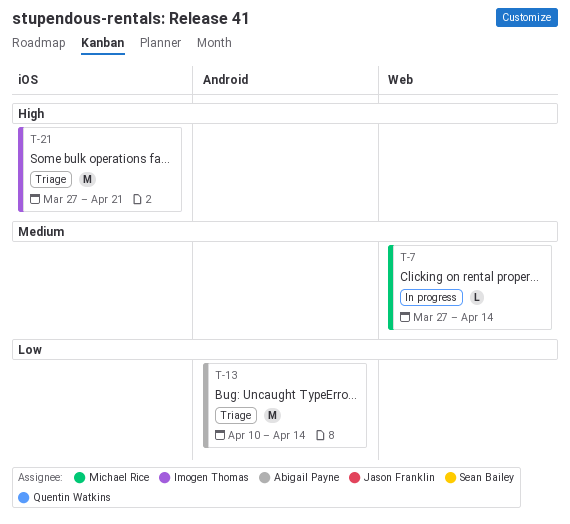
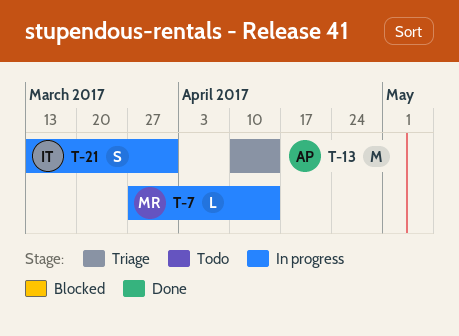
T-21, status: Triage -> In progress
T-21, estimate: M -> S
T-21, start: Mar 27 -> Mar 13
T-21, due: Apr 21 -> Mar 31

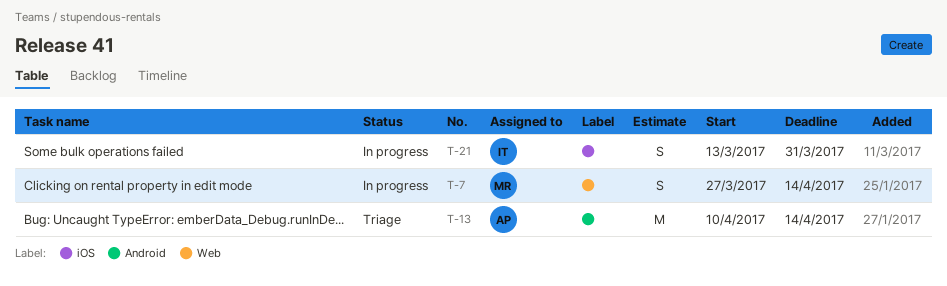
T-7, estimate: L -> S

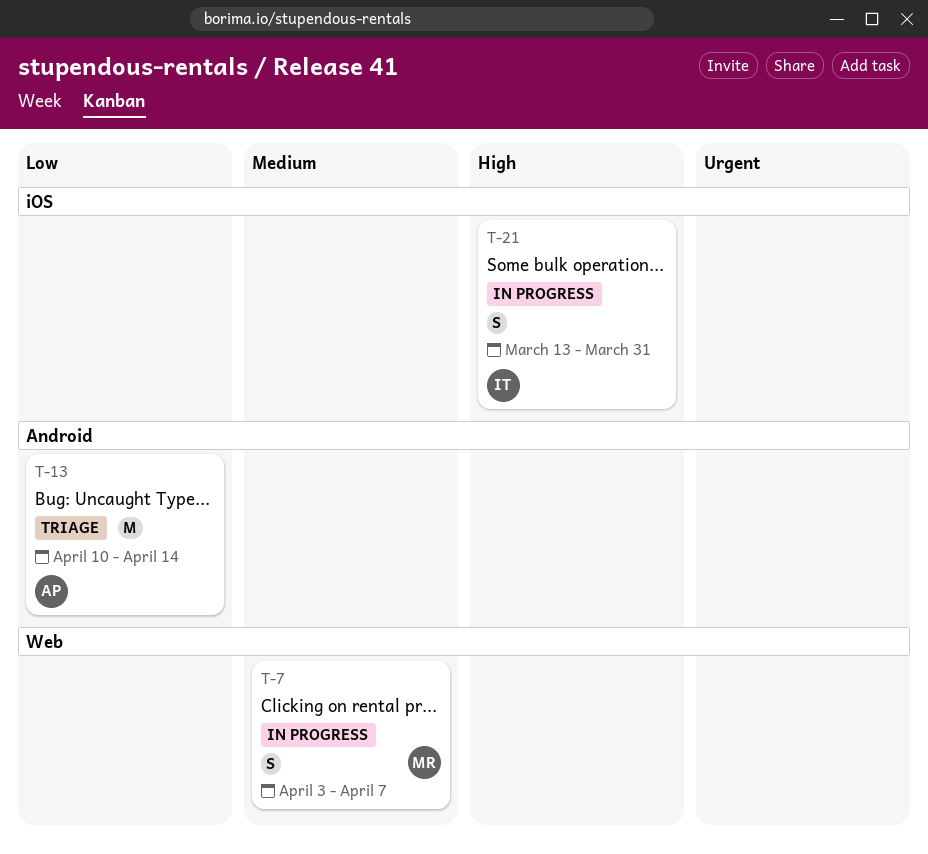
T-7, start: Mar 27 -> Apr 3
T-7, due: Apr 14 -> Apr 7

